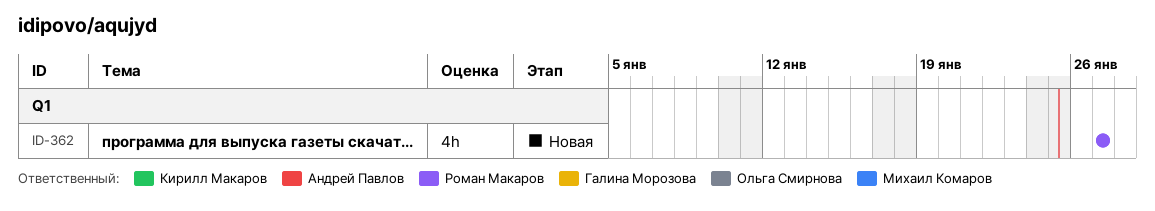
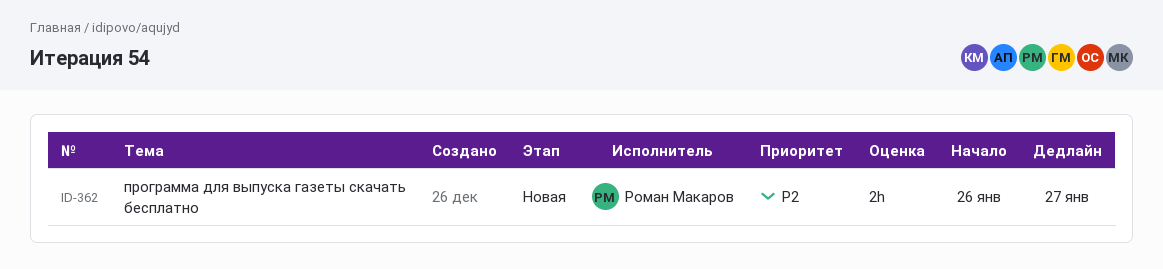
ID-362, estimate: 4h -> 2h
ID-362, start: Jan 27 -> Jan 26

